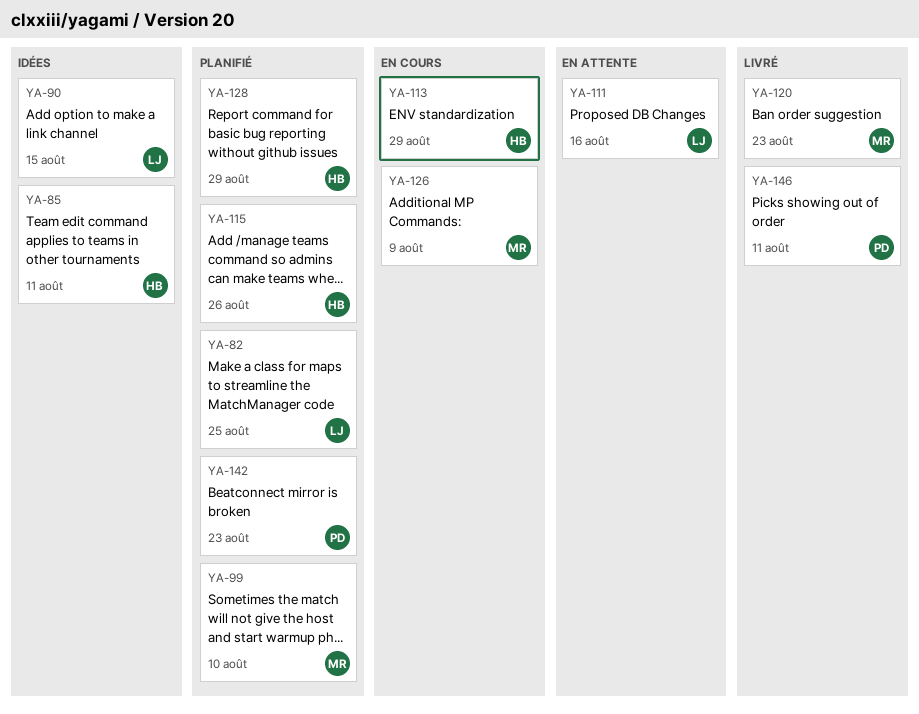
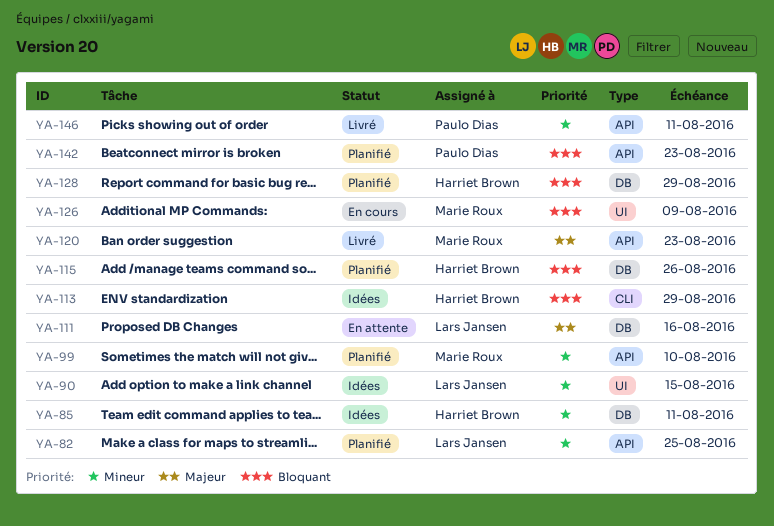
YA-113, status: En cours -> Idées

